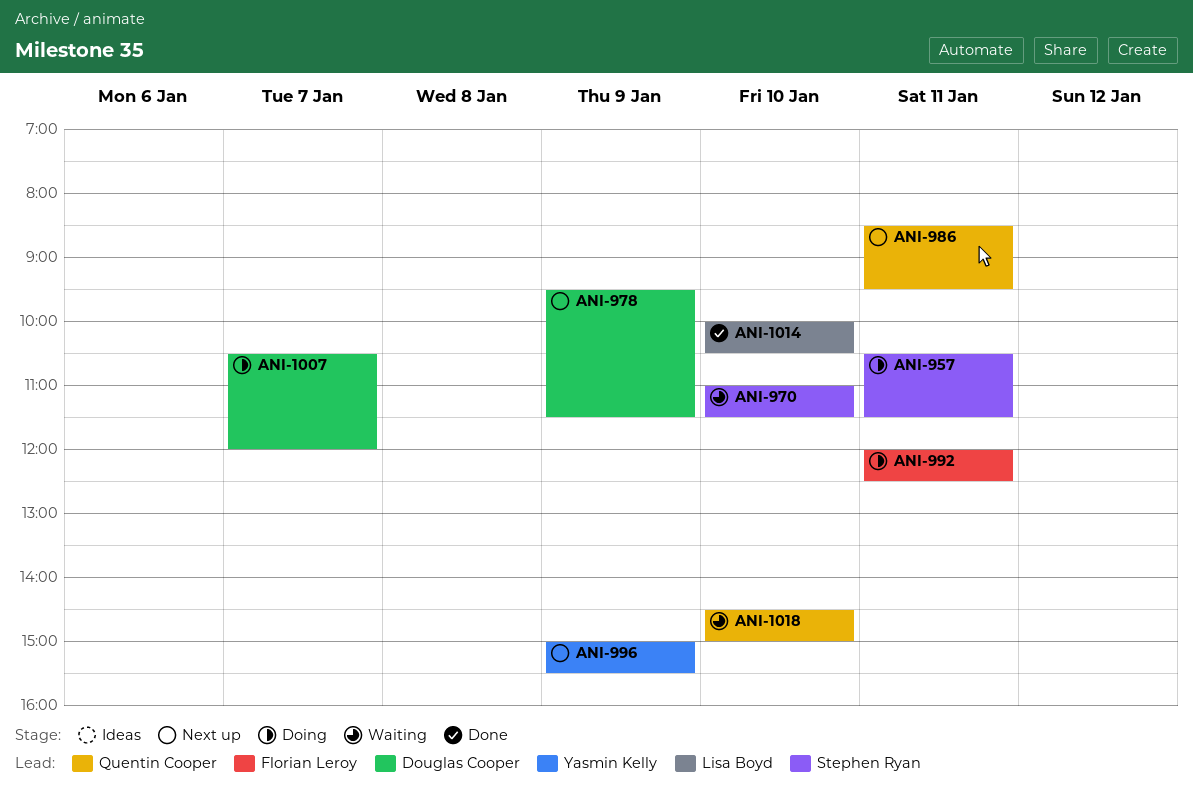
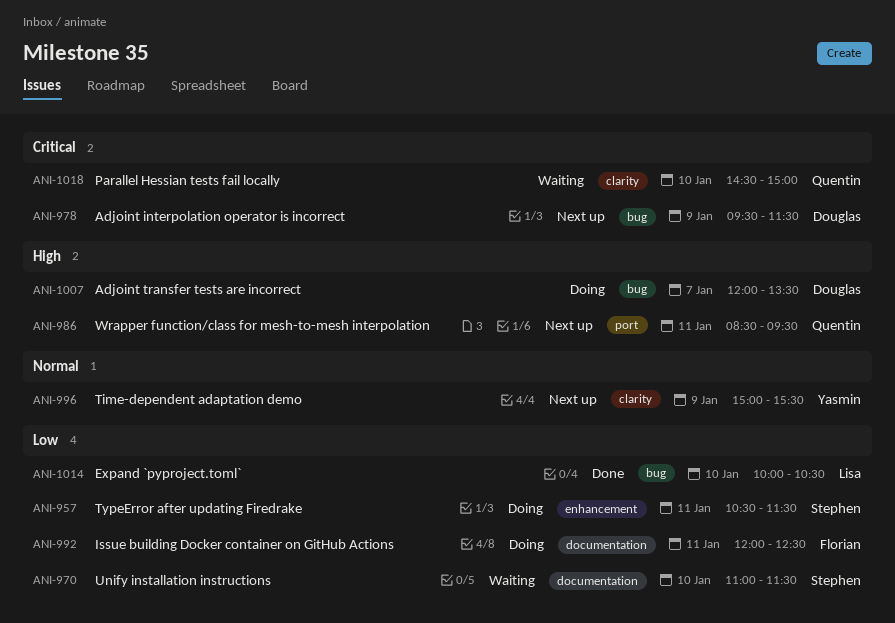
ANI-1007, begins: 10:30 -> 12:00
ANI-1007, ends: 12:00 -> 13:30

